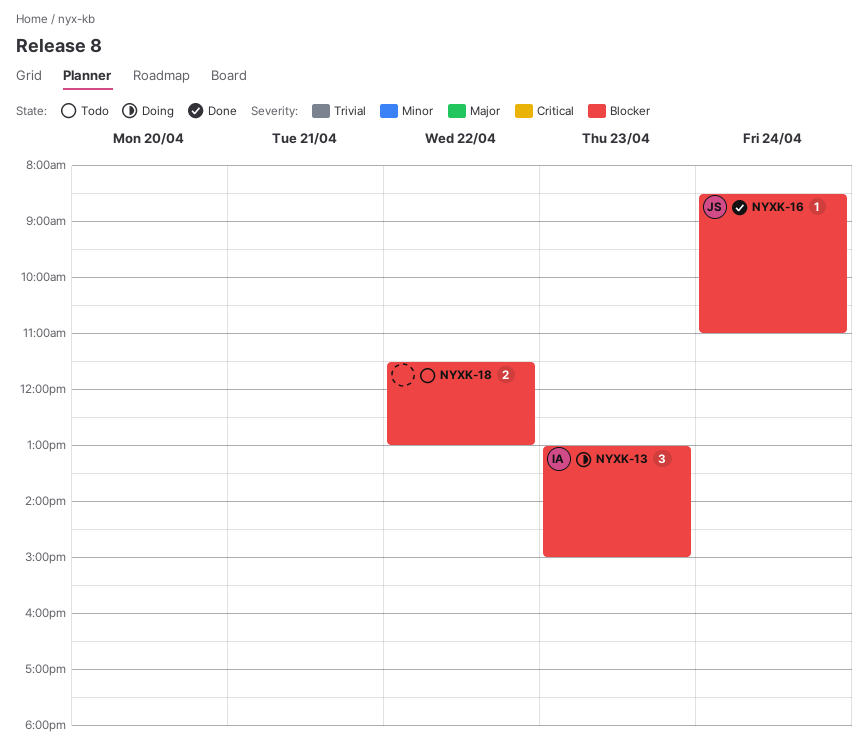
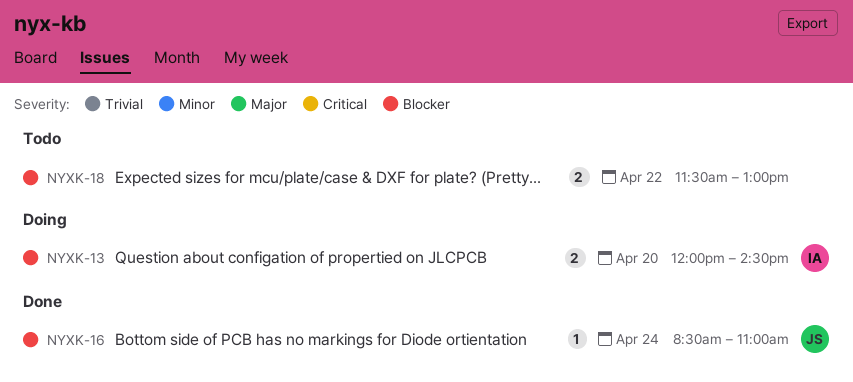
NYXK-13, estimate: 3 -> 2
NYXK-13, day: Apr 23 -> Apr 20
NYXK-13, begins: 13:00 -> 12:00
NYXK-13, ends: 15:00 -> 14:30

